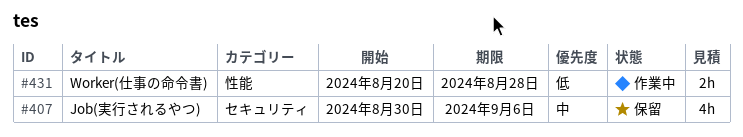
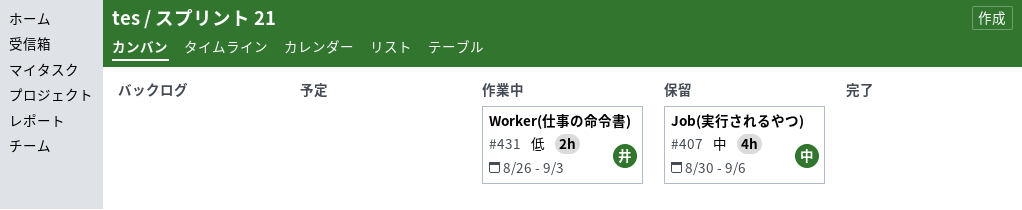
#431, start: Aug 20 -> Aug 26
#431, due: Aug 28 -> Sep 3

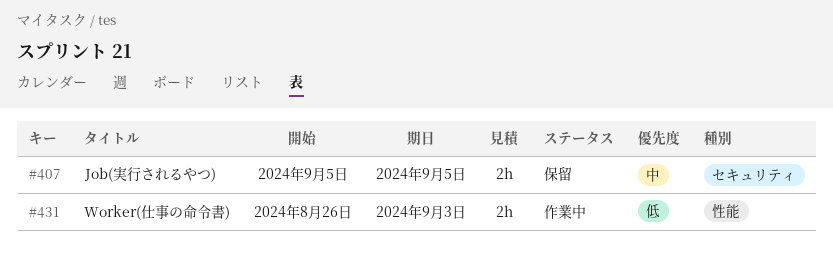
#407, estimate: 4h -> 2h
#407, start: Aug 30 -> Sep 5
#407, due: Sep 6 -> Sep 5

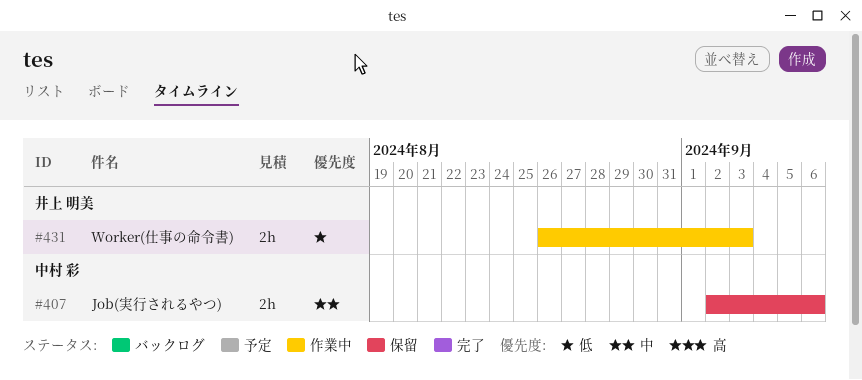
#407, start: Sep 5 -> Sep 2
#407, due: Sep 5 -> Sep 6

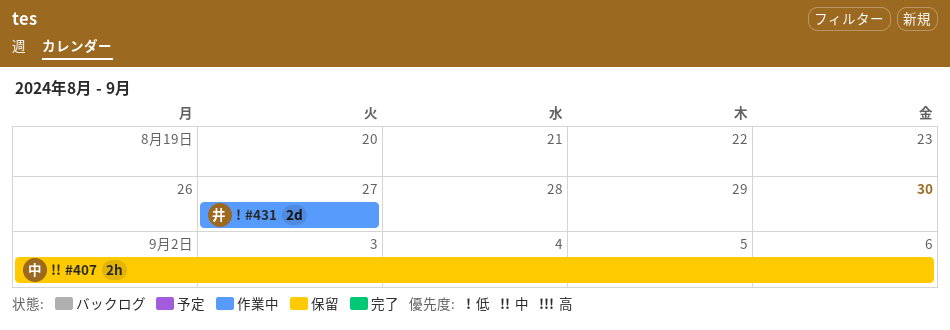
#431, estimate: 2h -> 2d
#431, start: Aug 26 -> Aug 27
#431, due: Sep 3 -> Aug 27

